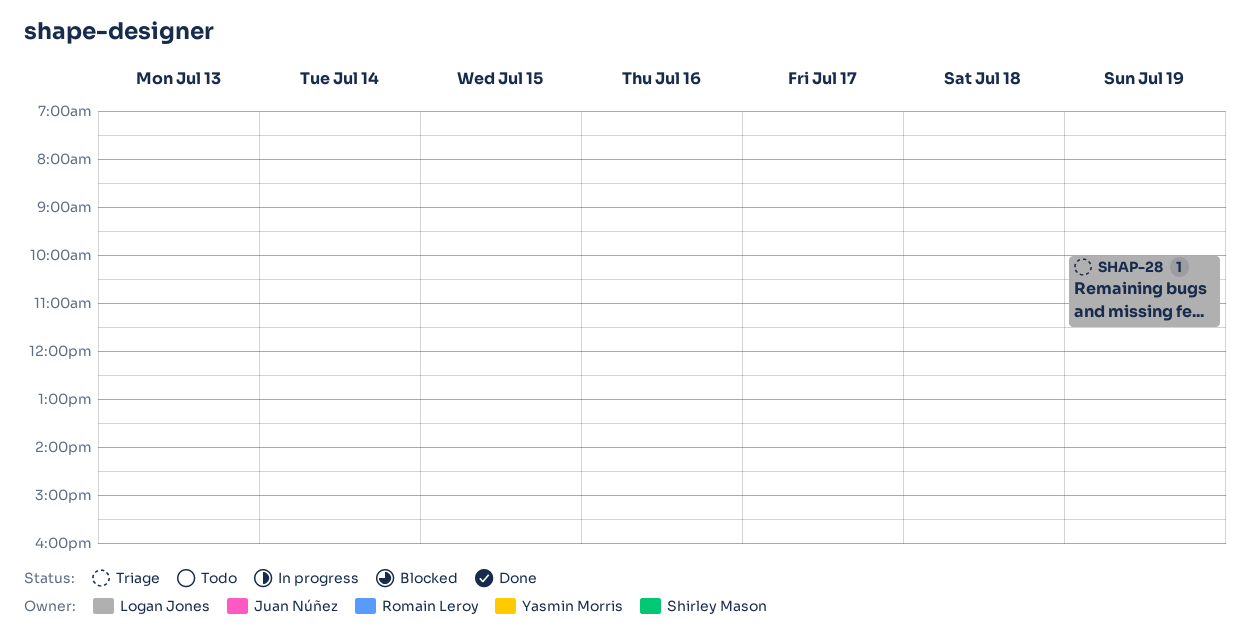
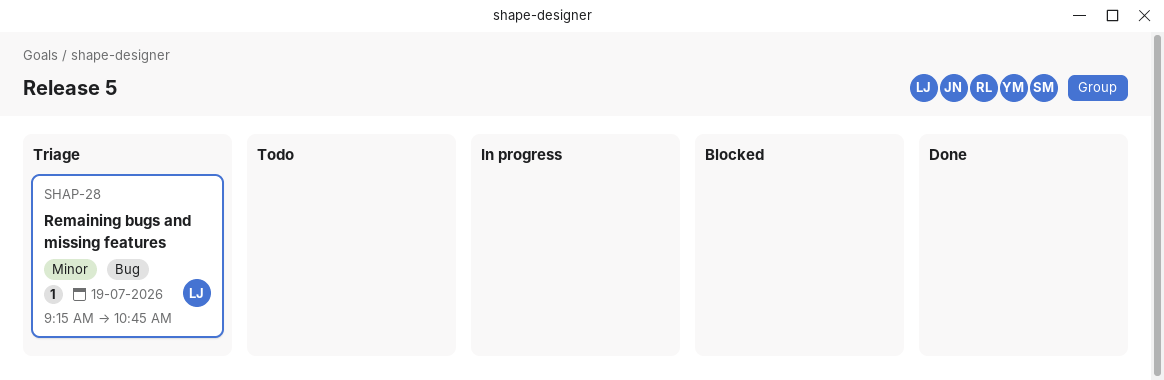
SHAP-28, begins: 10:00 -> 09:15
SHAP-28, ends: 11:30 -> 10:45

